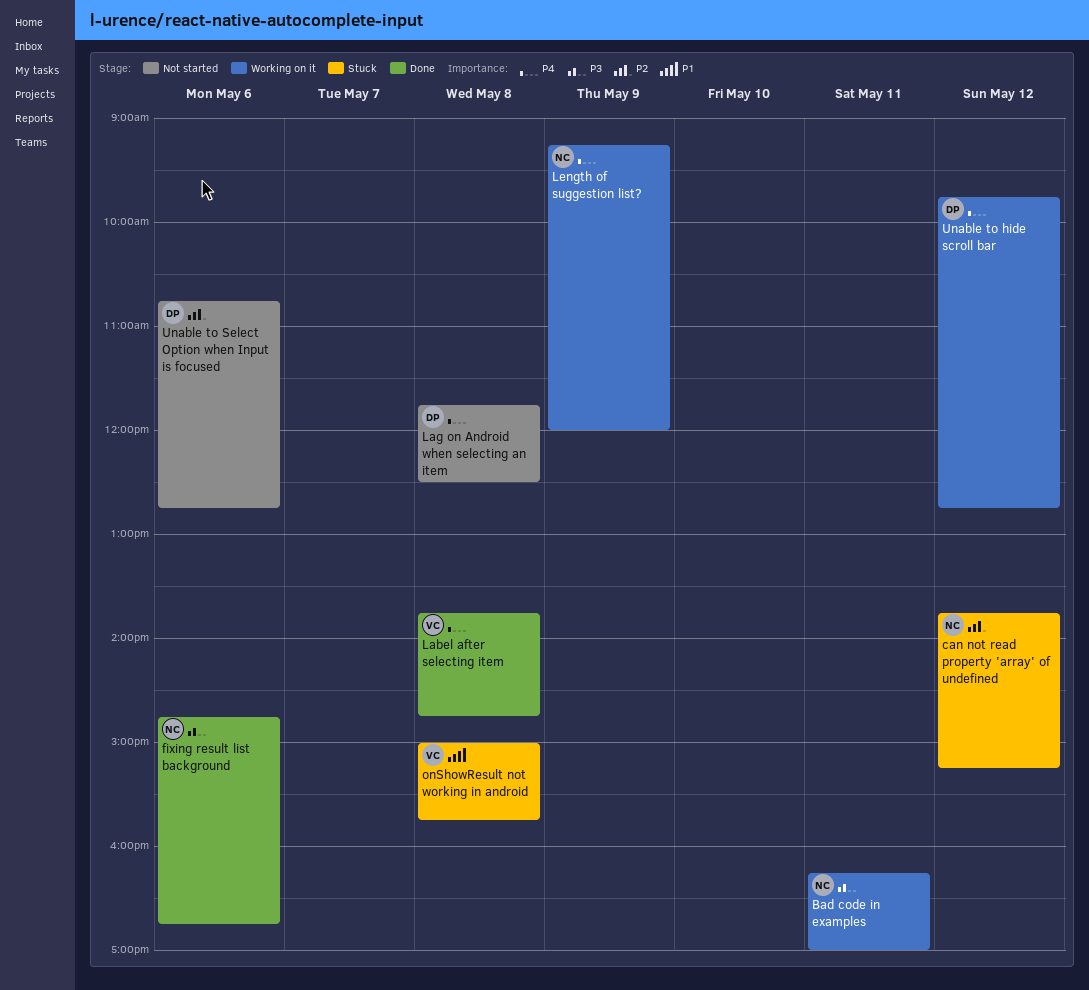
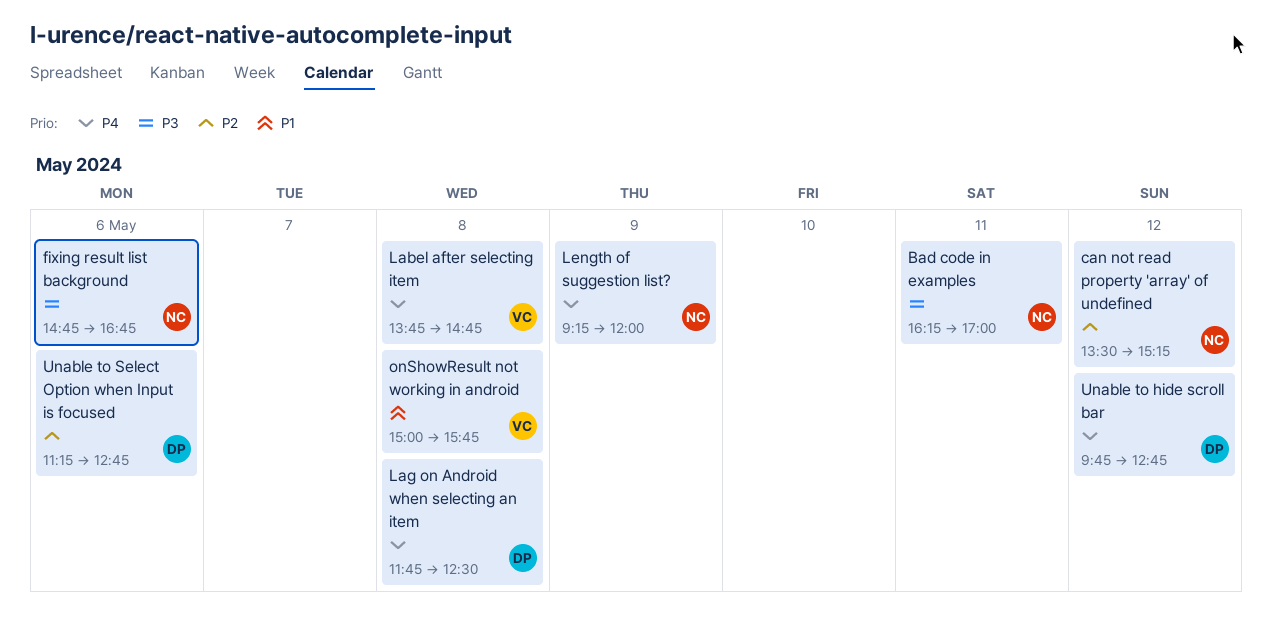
can not read property 'array' of undefined, begins: 13:45 -> 13:30
Unable to Select Option when Input is focused, begins: 10:45 -> 11:15

